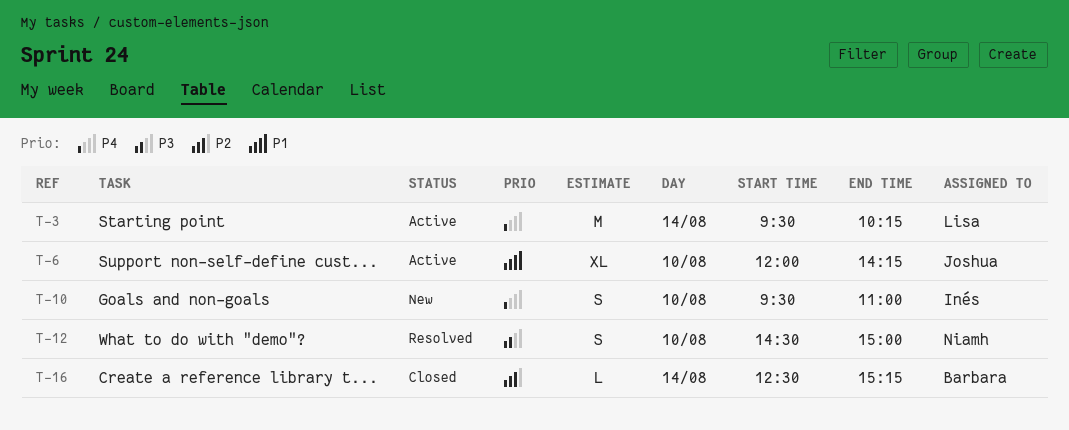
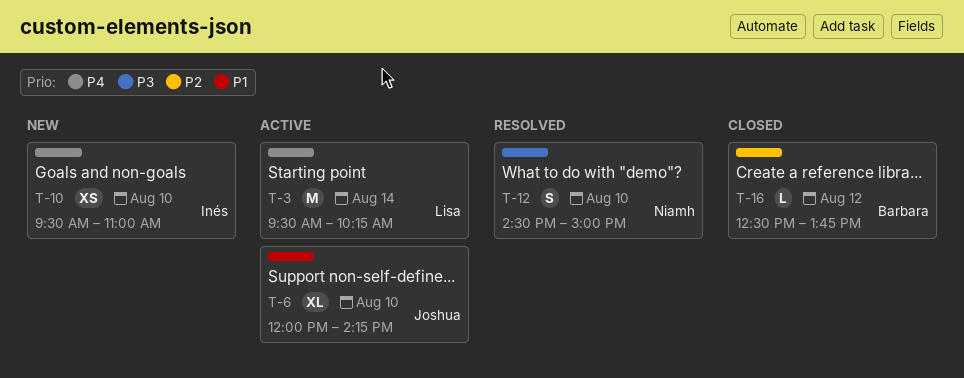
T-10, estimate: S -> XS
T-16, day: Aug 14 -> Aug 12
T-16, ends: 15:15 -> 13:45

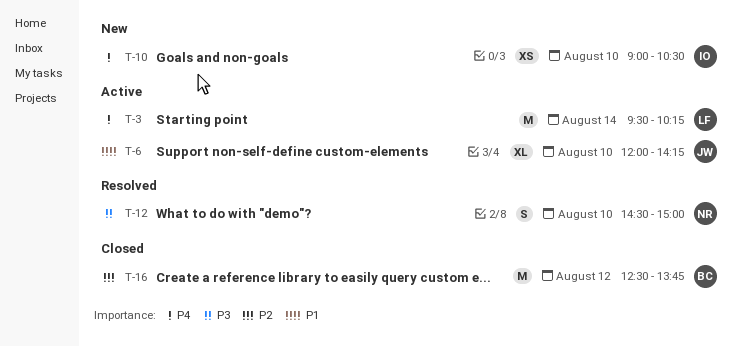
T-10, begins: 09:30 -> 09:00
T-10, ends: 11:00 -> 10:30
T-16, estimate: L -> M

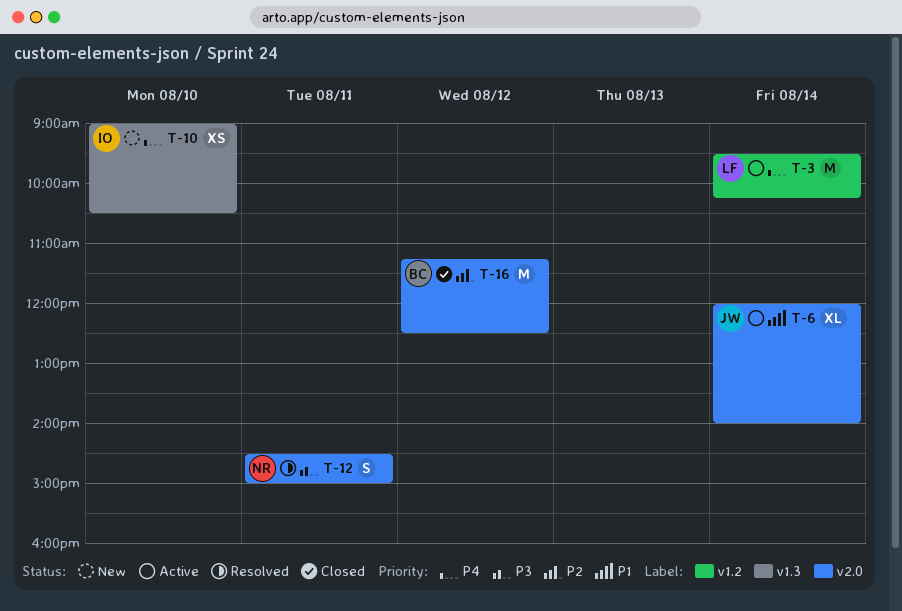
T-6, day: Aug 10 -> Aug 14
T-6, ends: 14:15 -> 14:00
T-12, day: Aug 10 -> Aug 11
T-16, begins: 12:30 -> 11:15
T-16, ends: 13:45 -> 12:30

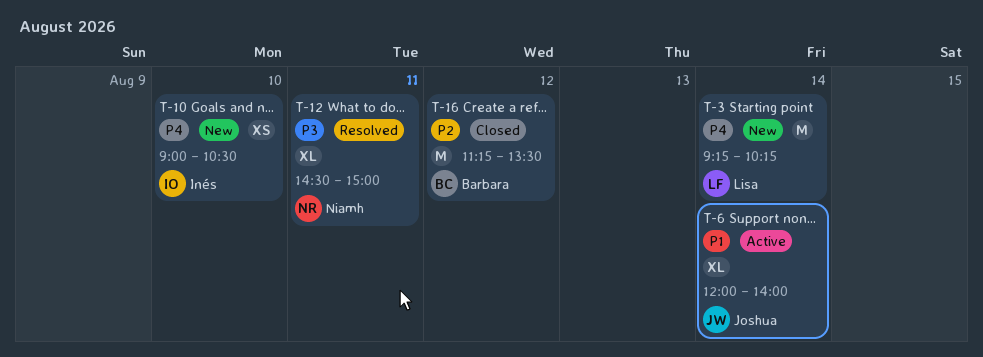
T-3, status: Active -> New
T-3, begins: 09:30 -> 09:15
T-12, estimate: S -> XL
T-16, ends: 12:30 -> 13:30

